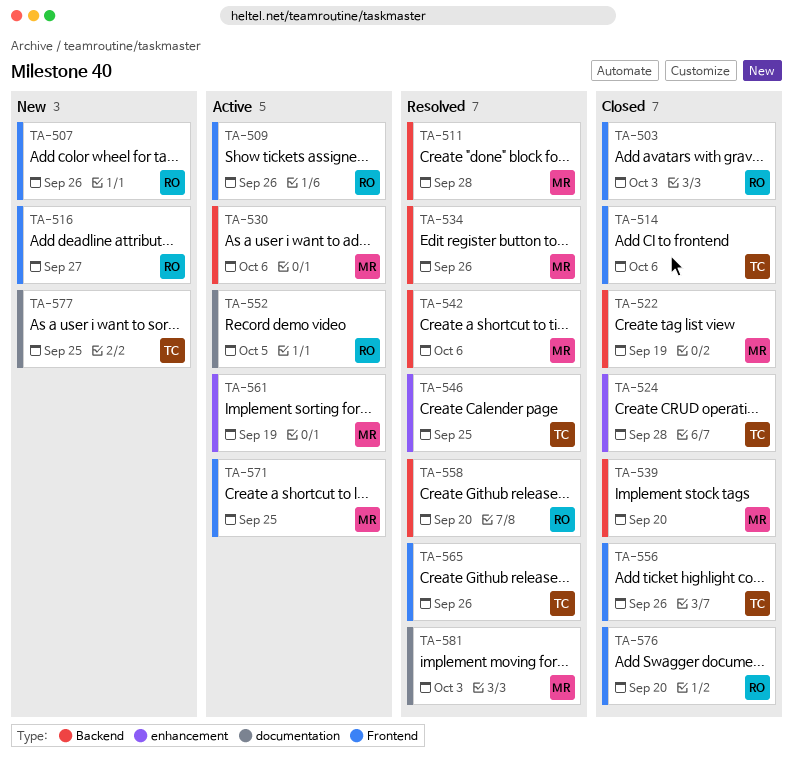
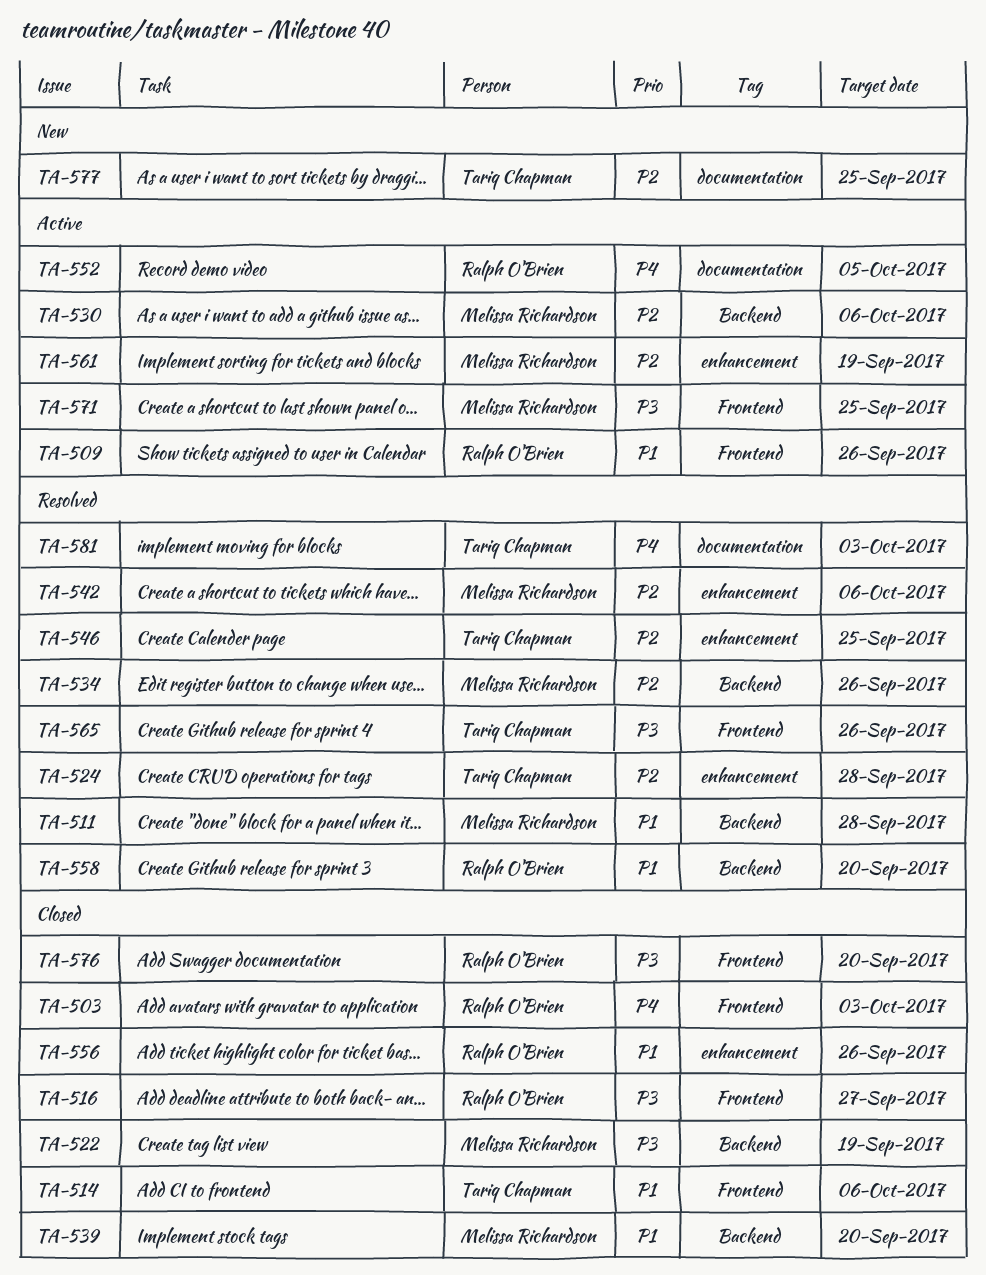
TA-507: present -> none
TA-516, status: New -> Closed
TA-524, status: Closed -> Resolved
TA-542, label: Backend -> enhancement
TA-556, owner: Tariq Chapman -> Ralph O'Brien
TA-556, label: Frontend -> enhancement
TA-581, owner: Melissa Richardson -> Tariq Chapman

